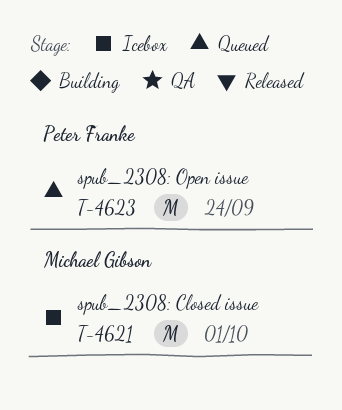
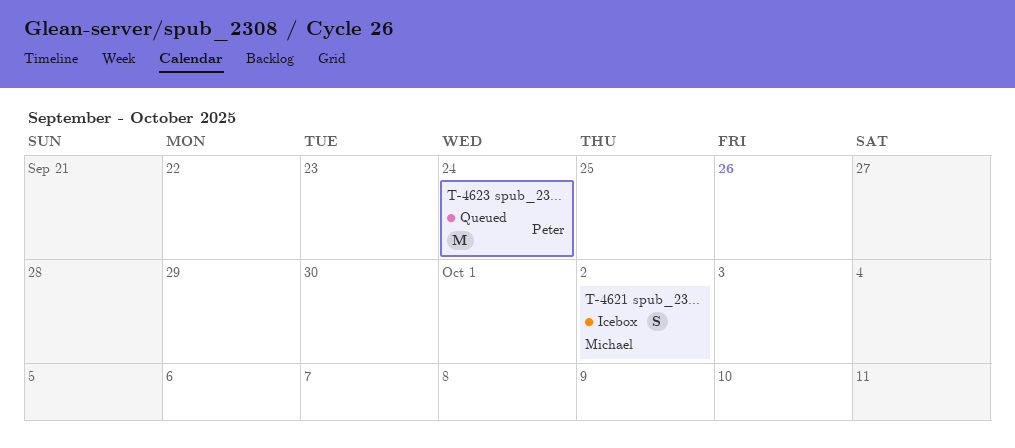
T-4621, estimate: M -> S
T-4621, due: Oct 1 -> Oct 2

